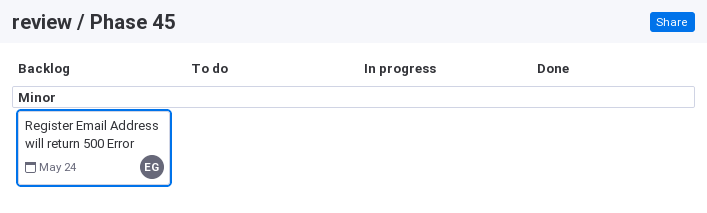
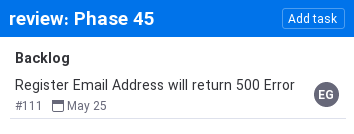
Register Email Address will return 500 Error, due: May 24 -> May 25

